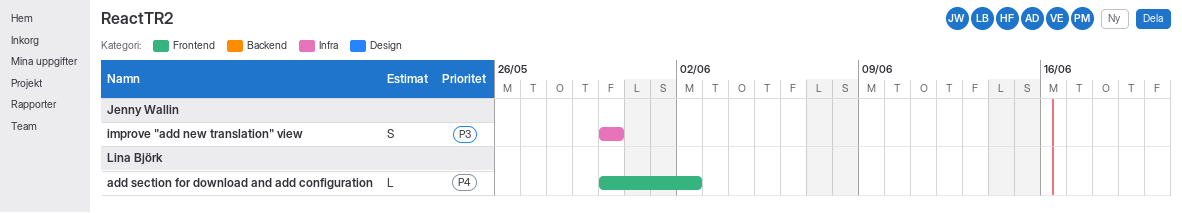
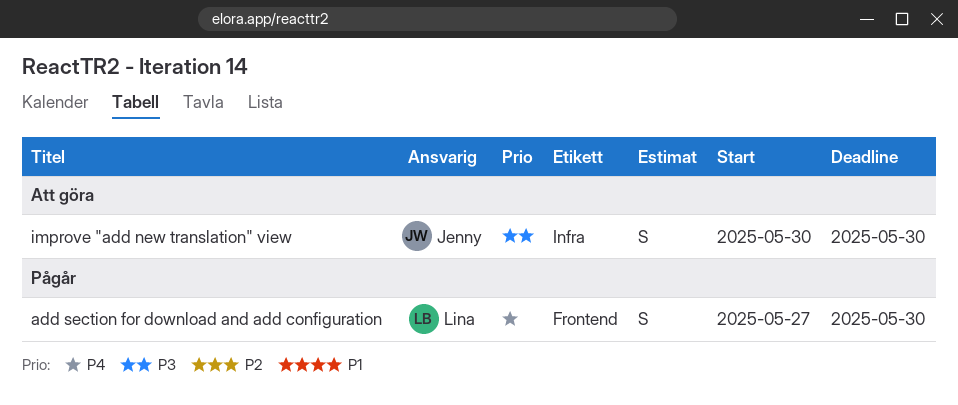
add section for download and add configuration, estimate: L -> S
add section for download and add configuration, start: May 30 -> May 27
add section for download and add configuration, due: Jun 2 -> May 30

